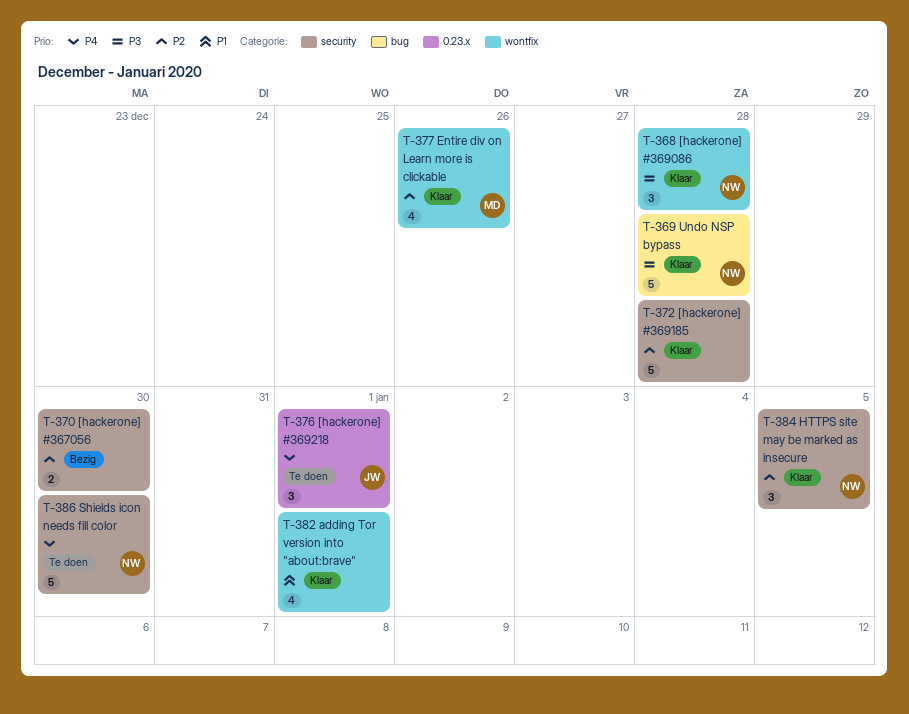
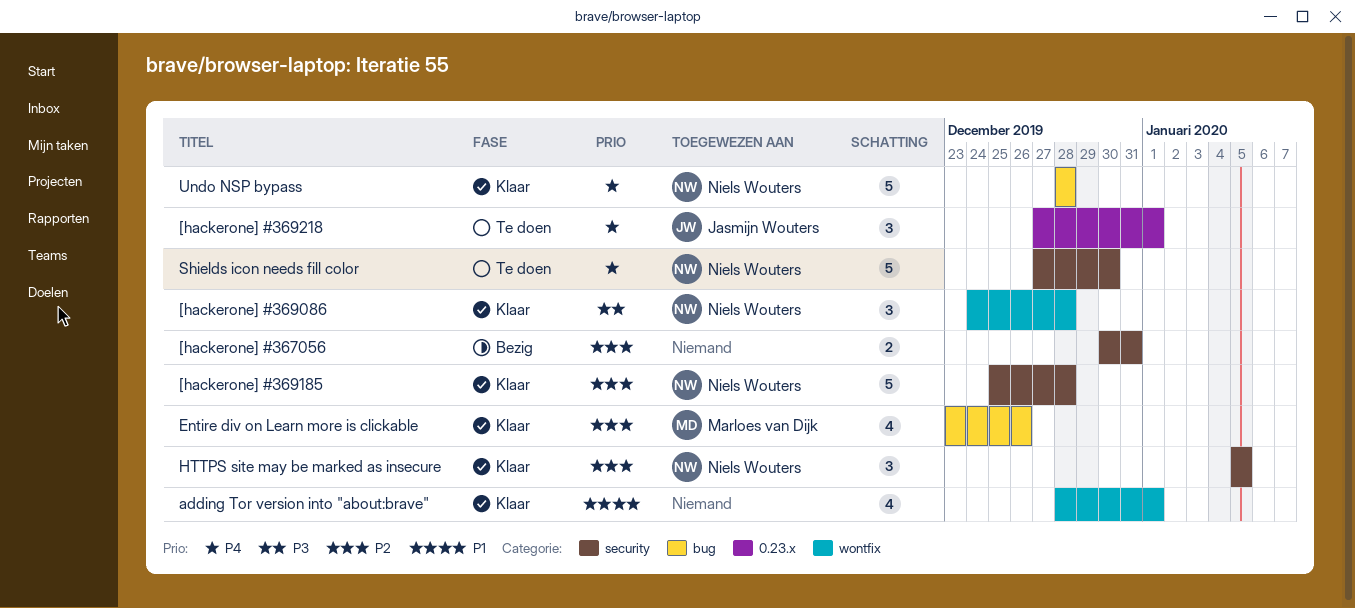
[hackerone] #367056, due: Dec 30 -> Dec 31
[hackerone] #369185, owner: none -> Niels Wouters
Entire div on Learn more is clickable, label: wontfix -> bug
Undo NSP bypass, priority: P3 -> P4

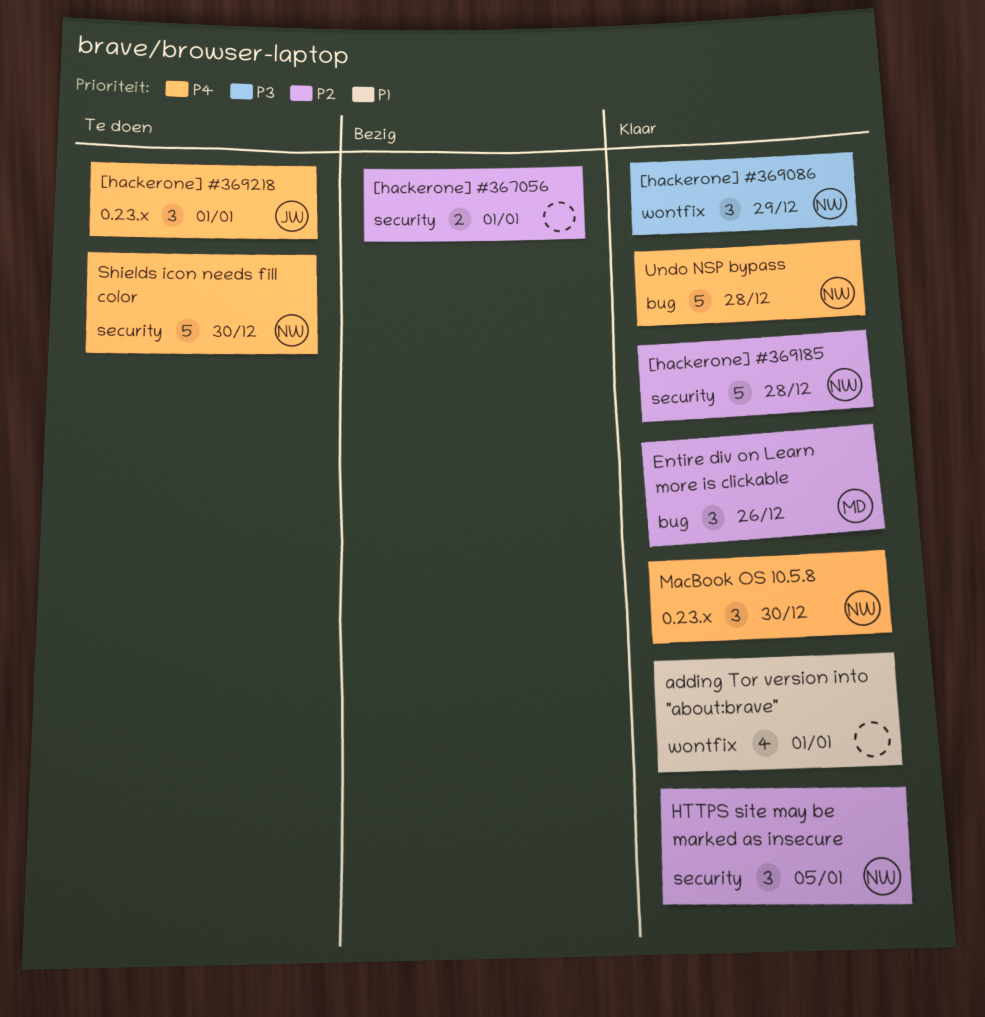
[hackerone] #367056, due: Dec 31 -> Jan 1
[hackerone] #369086, due: Dec 28 -> Dec 29
Entire div on Learn more is clickable, estimate: 4 -> 3
MacBook OS 10.5.8: none -> present

